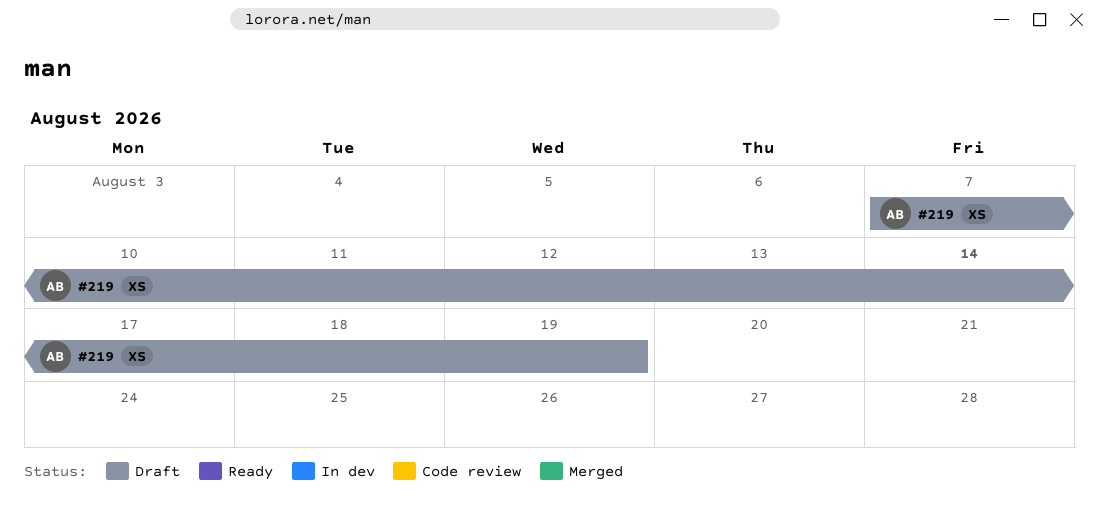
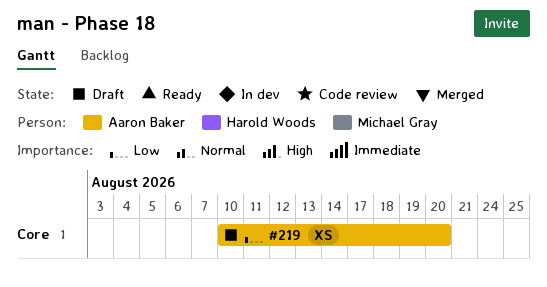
#219, start: Aug 7 -> Aug 10
#219, due: Aug 19 -> Aug 20

